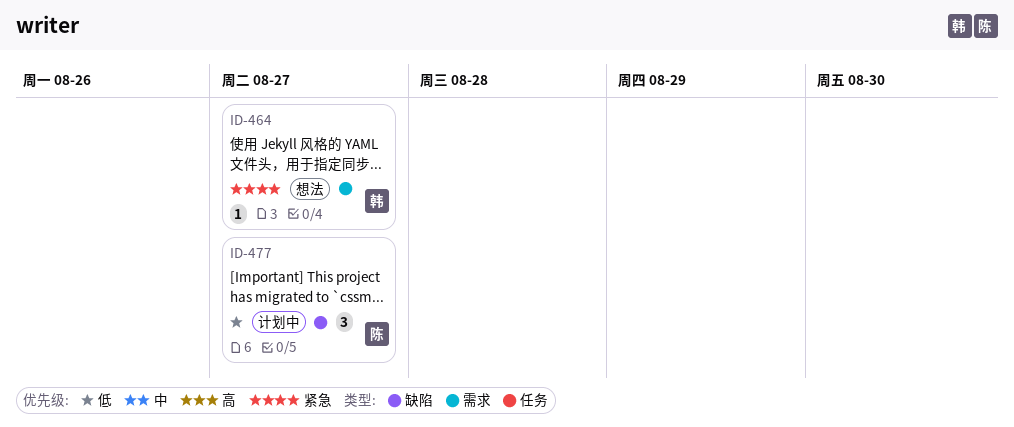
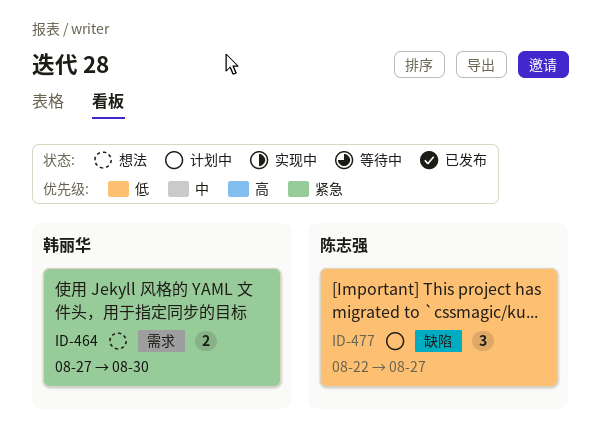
ID-464, estimate: 1 -> 2
ID-464, due: Aug 27 -> Aug 30

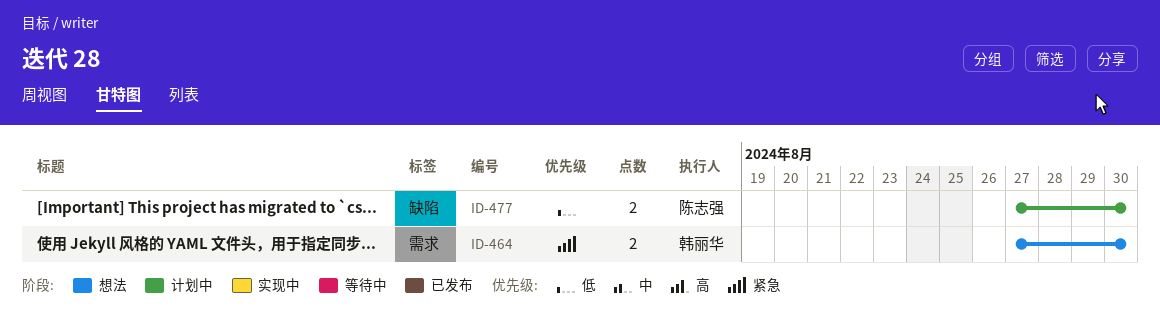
ID-477, estimate: 3 -> 2
ID-477, start: Aug 22 -> Aug 27
ID-477, due: Aug 27 -> Aug 30

